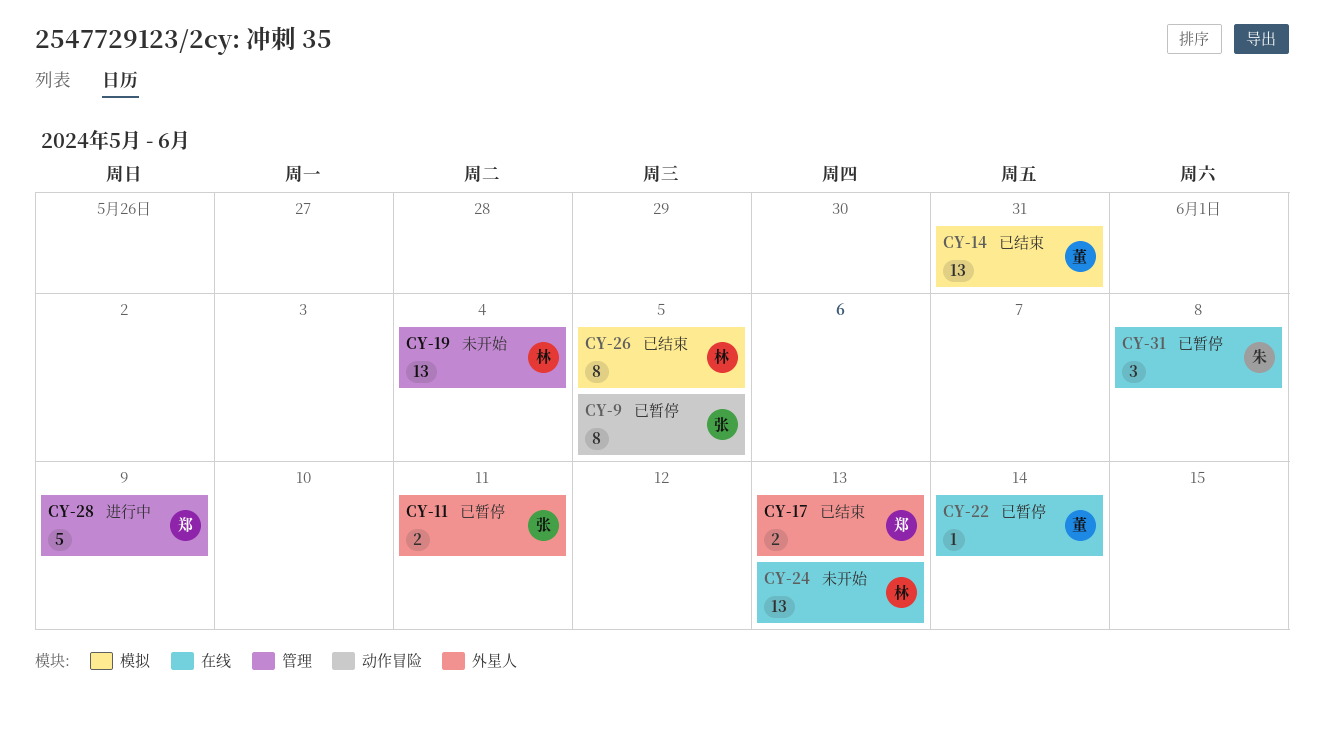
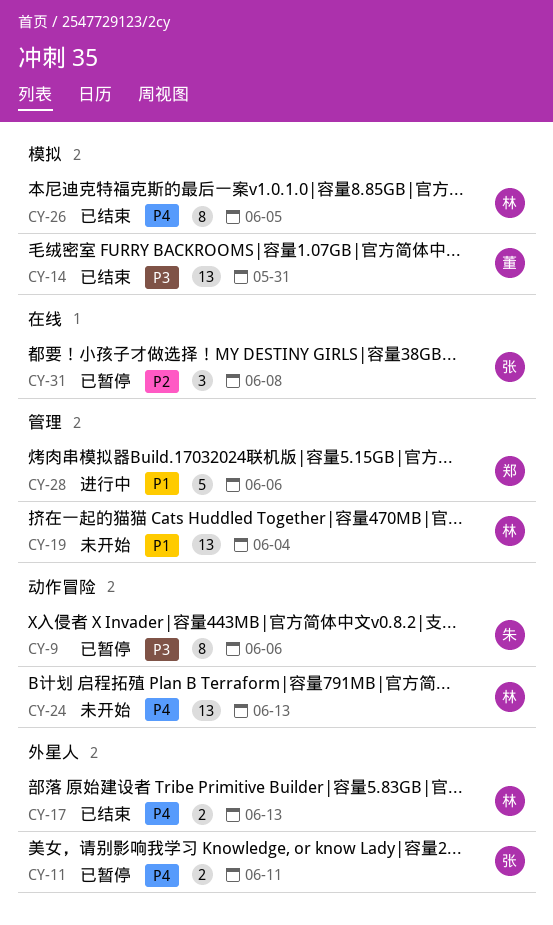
CY-9, owner: 张 -> 朱
CY-9, due: Jun 5 -> Jun 6
CY-17, owner: 郑 -> 林
CY-22: present -> none
CY-24, label: 在线 -> 动作冒险
CY-28, due: Jun 9 -> Jun 6
CY-31, owner: 朱 -> 张

